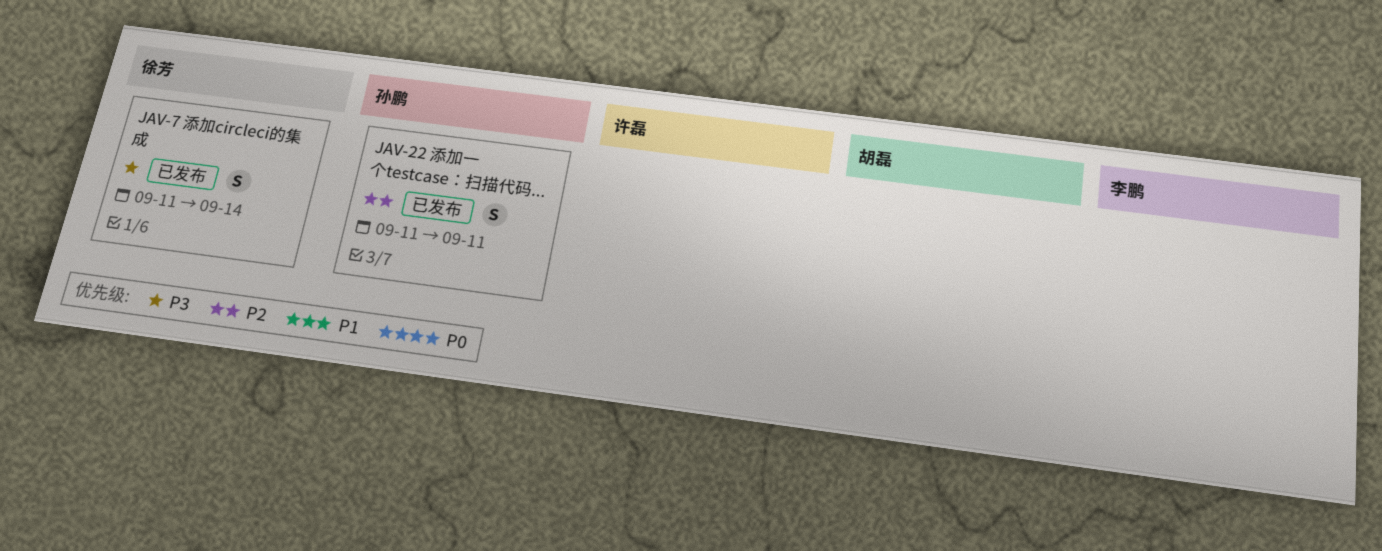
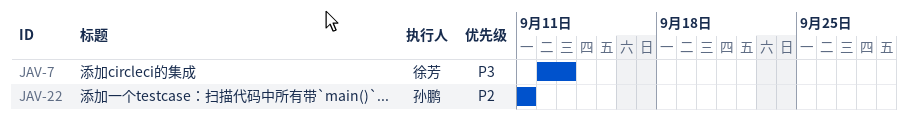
JAV-7, start: Sep 11 -> Sep 12
JAV-7, due: Sep 14 -> Sep 13

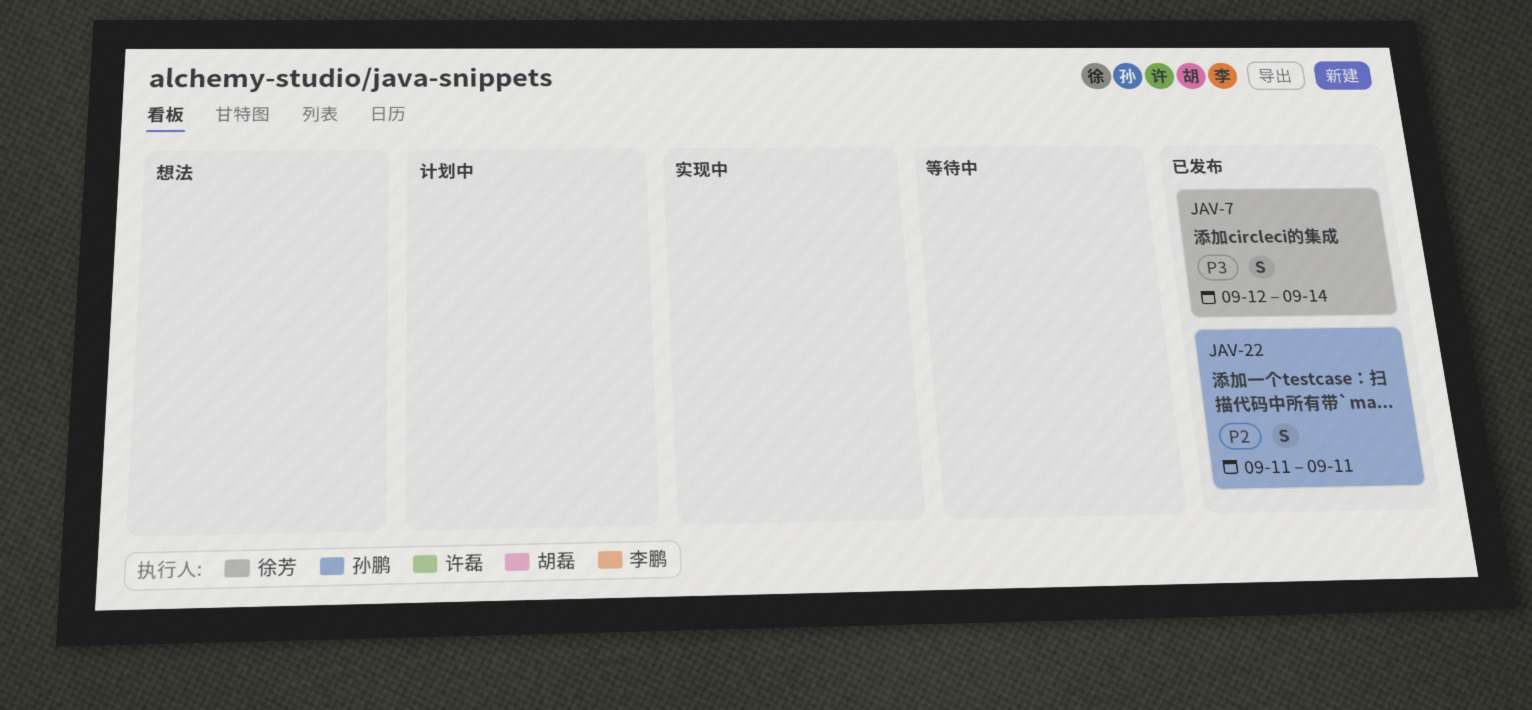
JAV-7, due: Sep 13 -> Sep 14

